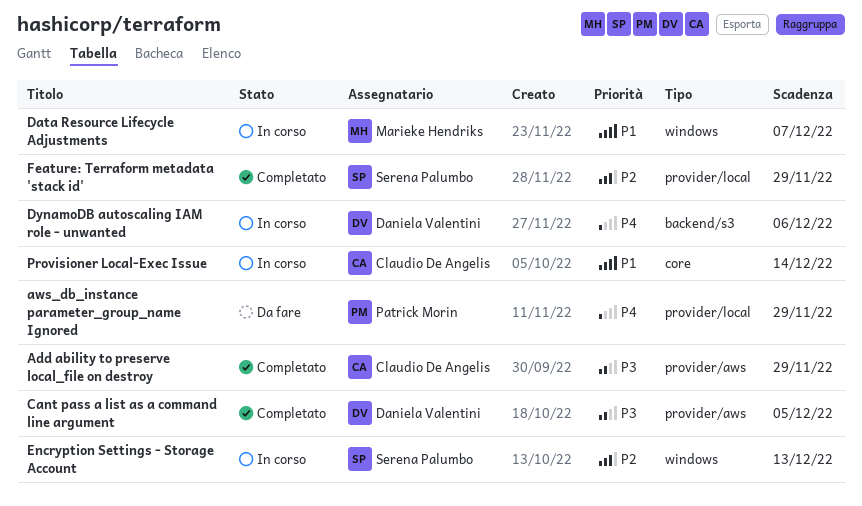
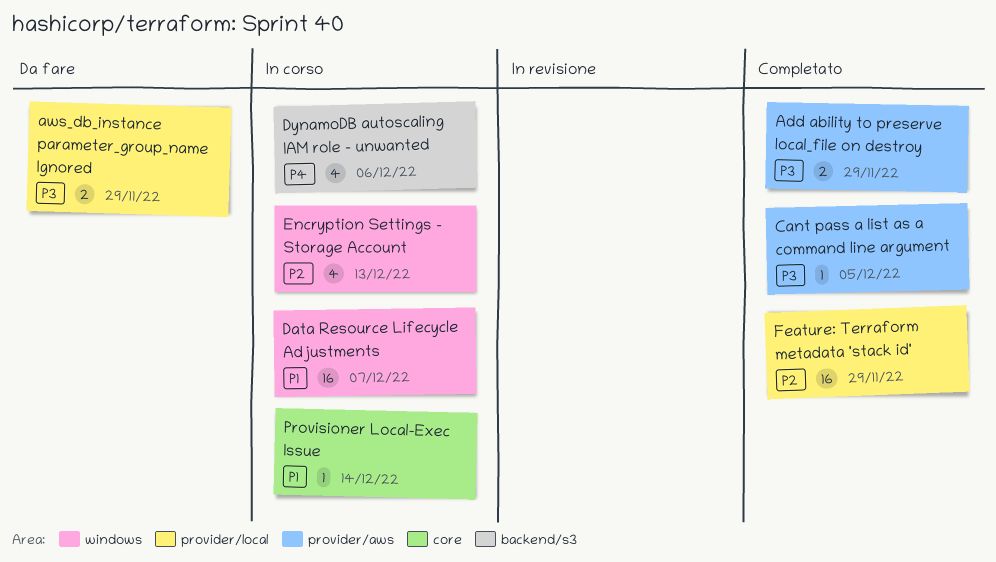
aws_db_instance parameter_group_name Ignored, priority: P4 -> P3

